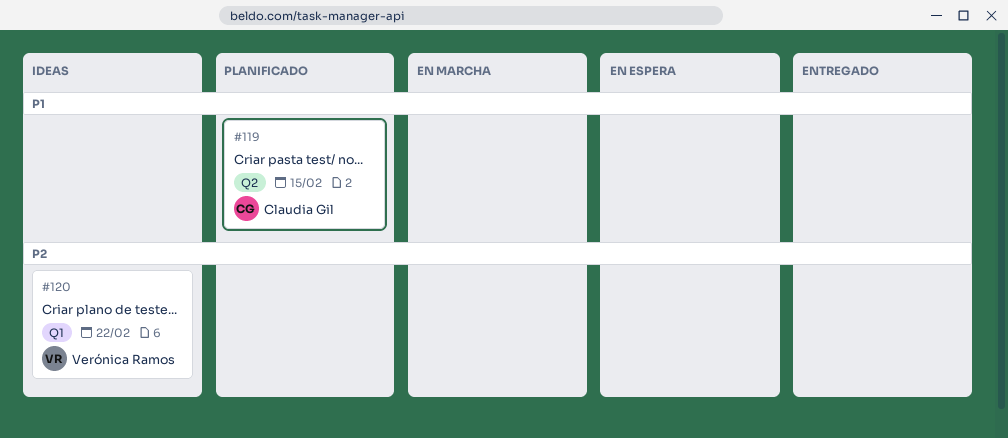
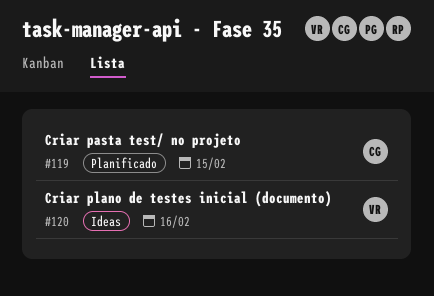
#120, due: Feb 22 -> Feb 16

